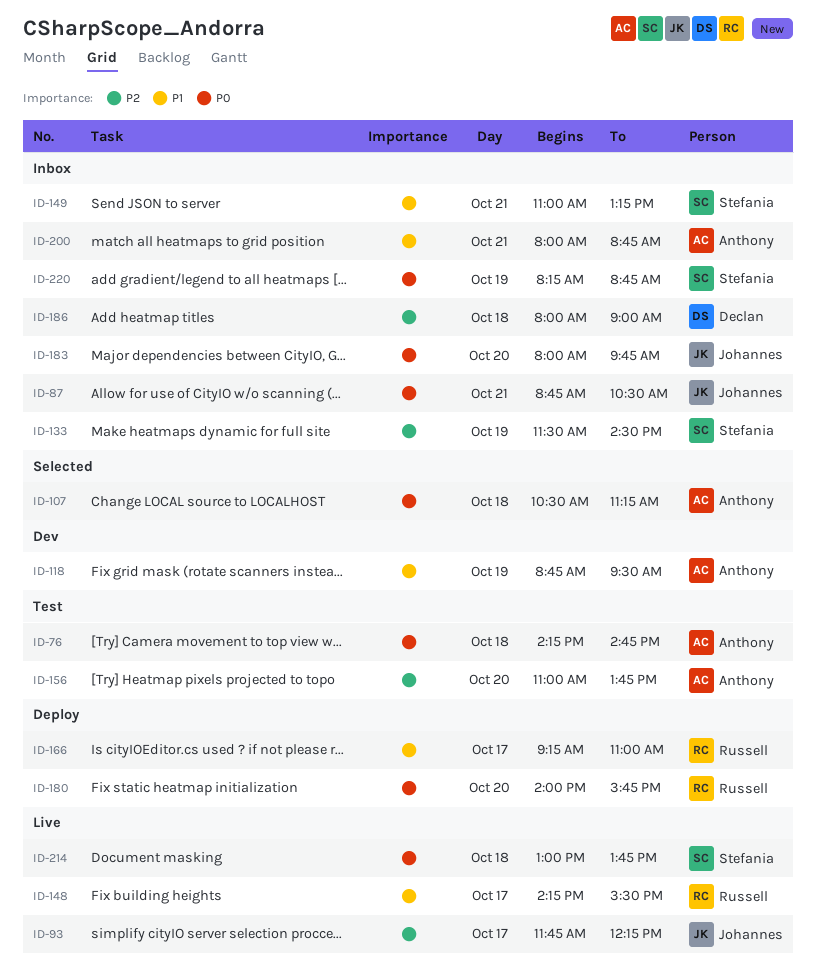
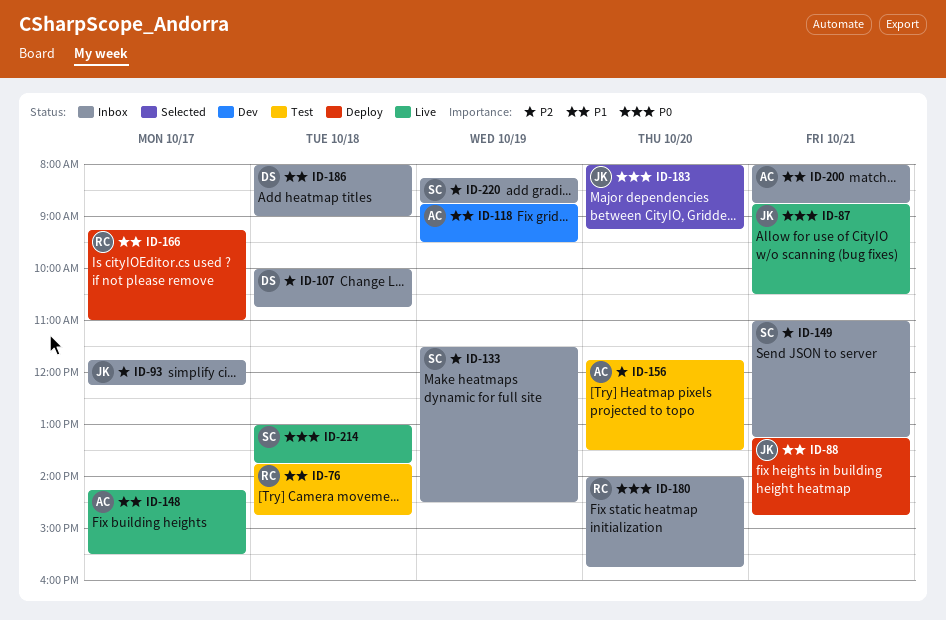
ID-76, owner: Anthony -> Russell
ID-76, priority: P0 -> P1
ID-76, begins: 14:15 -> 13:45
ID-87, status: Inbox -> Live
ID-88: none -> present
ID-93, status: Live -> Inbox
ID-107, status: Selected -> Inbox
ID-107, owner: Anthony -> Declan
ID-107, priority: P0 -> P2
ID-107, begins: 10:30 -> 10:00
ID-107, ends: 11:15 -> 10:45
ID-148, owner: Russell -> Anthony
ID-149, priority: P1 -> P2
ID-156, begins: 11:00 -> 11:45
ID-156, ends: 13:45 -> 13:30
ID-180, status: Deploy -> Inbox
ID-183, status: Inbox -> Selected
ID-183, ends: 09:45 -> 09:15
ID-186, priority: P2 -> P1
ID-220, priority: P0 -> P2

